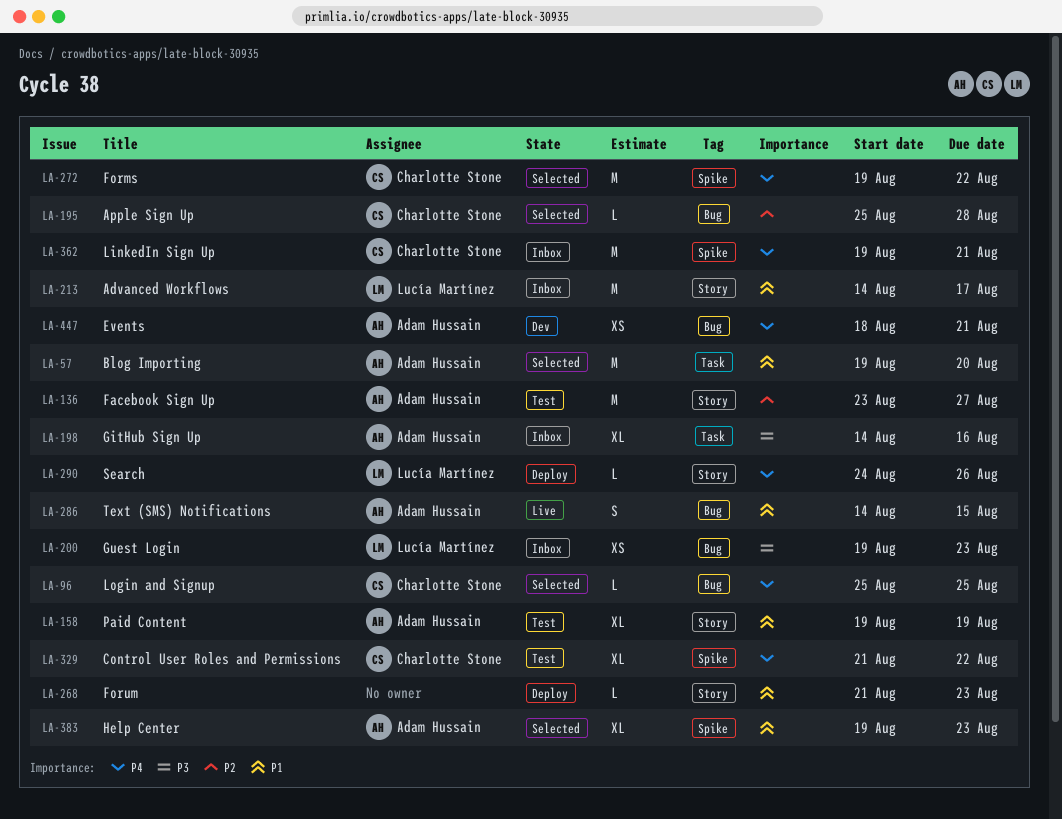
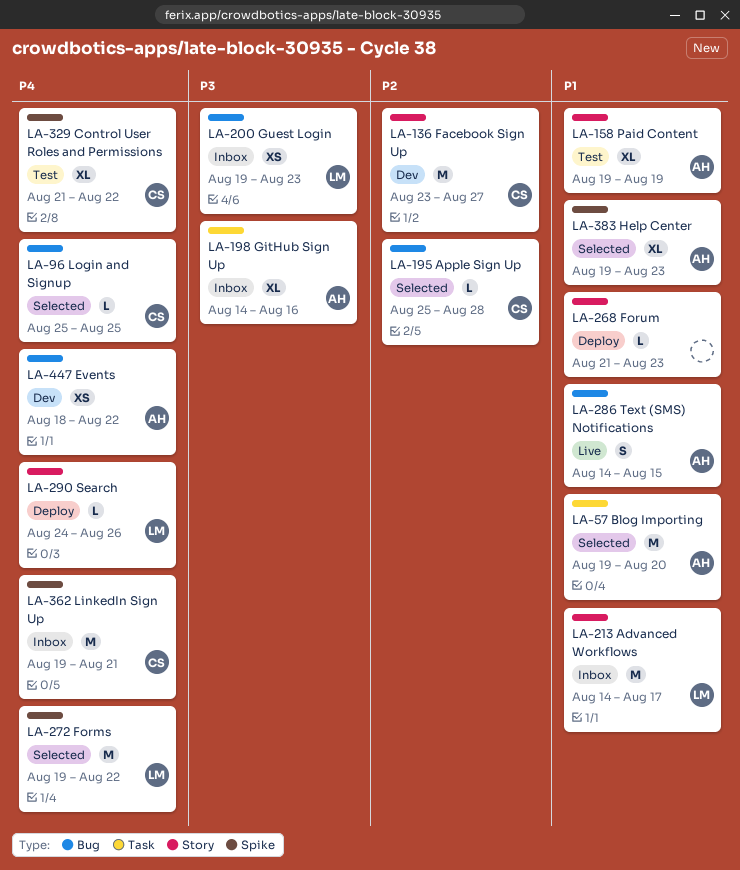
LA-136, status: Test -> Dev
LA-136, owner: Adam Hussain -> Charlotte Stone
LA-272, owner: Charlotte Stone -> Lucía Martínez
LA-447, due: Aug 21 -> Aug 22

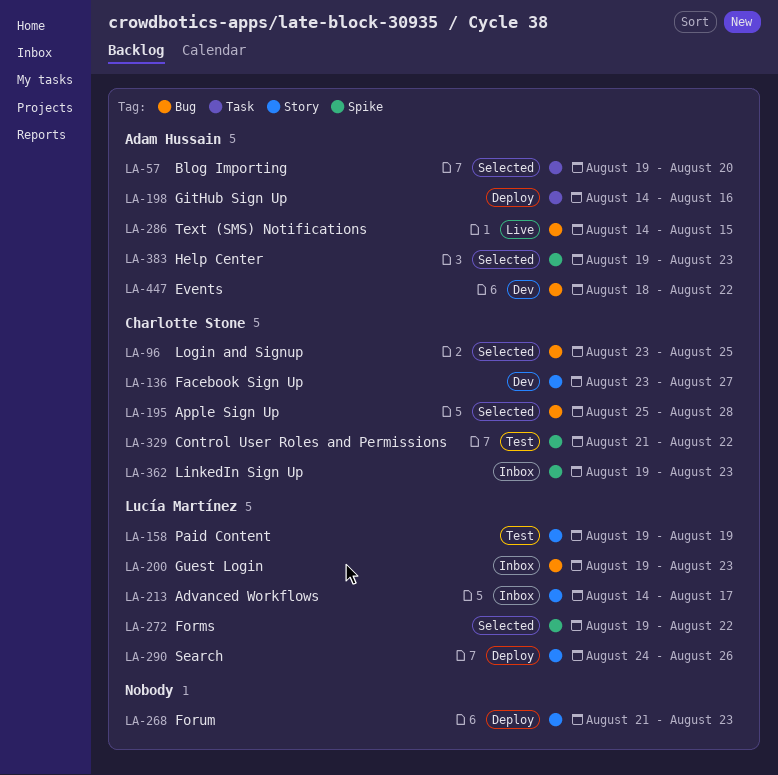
LA-96, start: Aug 25 -> Aug 23
LA-158, owner: Adam Hussain -> Lucía Martínez
LA-198, status: Inbox -> Deploy
LA-362, due: Aug 21 -> Aug 23

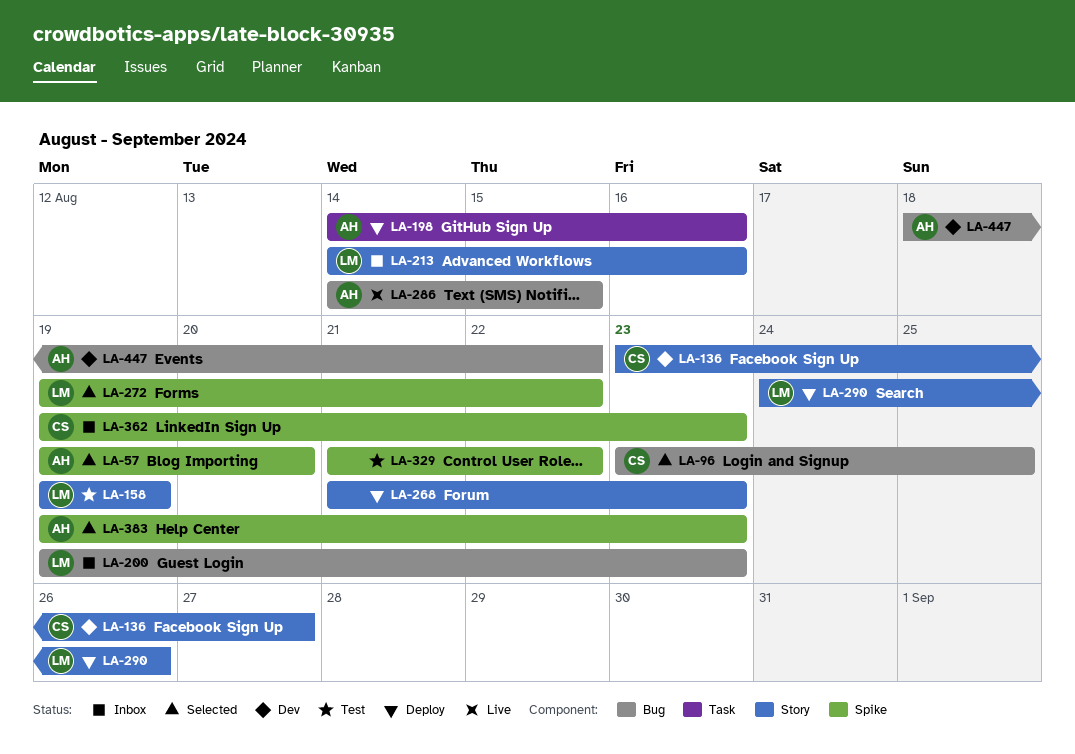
LA-57, label: Task -> Spike
LA-195: present -> none
LA-213, due: Aug 17 -> Aug 16
LA-329, owner: Charlotte Stone -> none

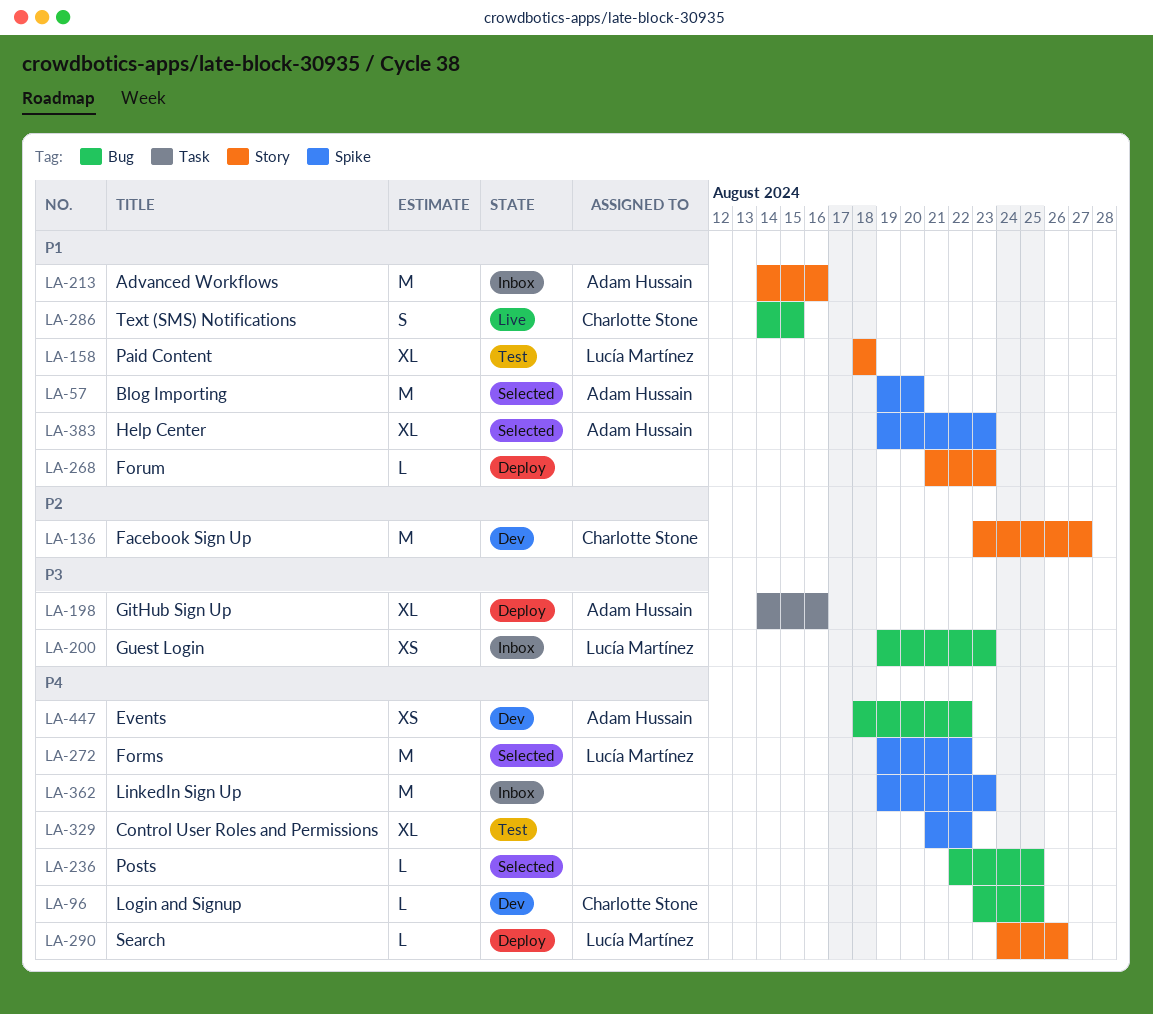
LA-96, status: Selected -> Dev
LA-158, start: Aug 19 -> Aug 18
LA-158, due: Aug 19 -> Aug 18
LA-213, owner: Lucía Martínez -> Adam Hussain
LA-236: none -> present
LA-286, owner: Adam Hussain -> Charlotte Stone
LA-362, owner: Charlotte Stone -> none

